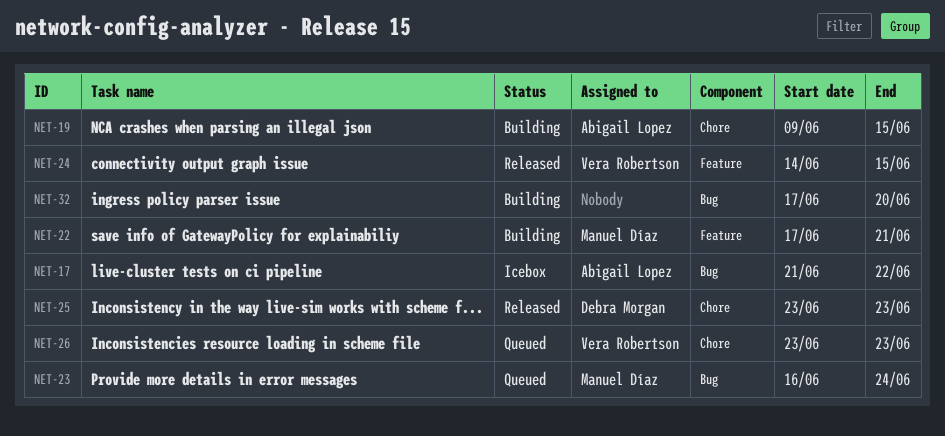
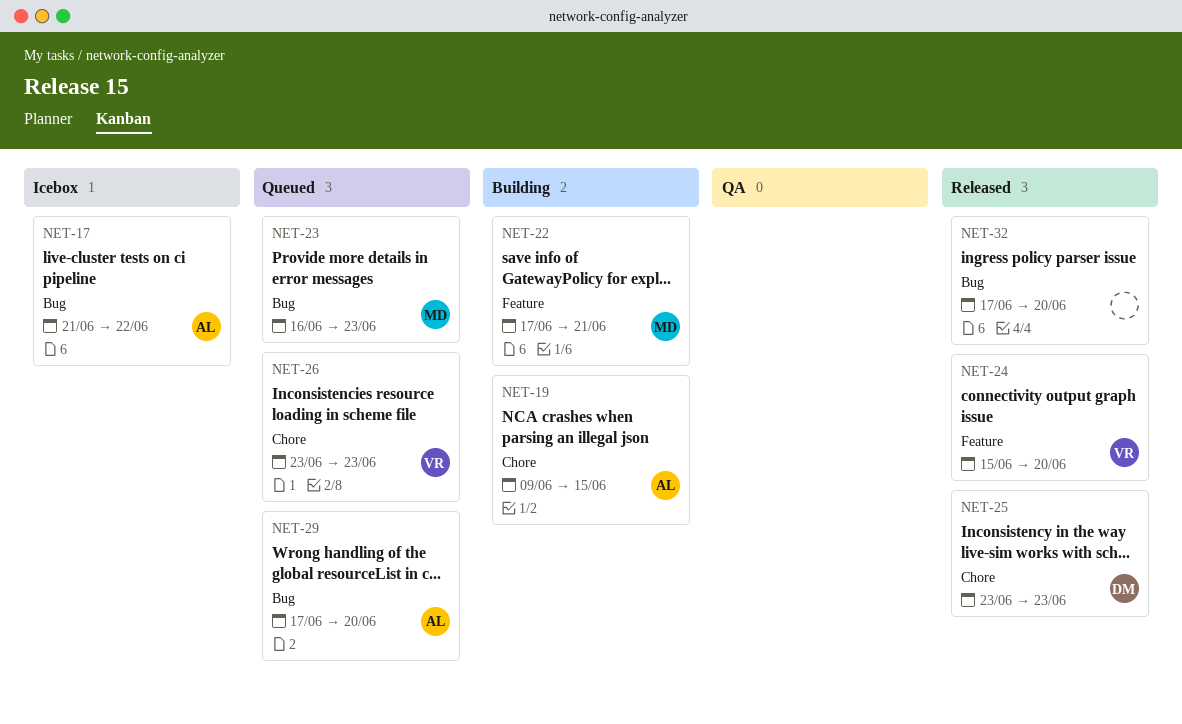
NET-23, due: Jun 24 -> Jun 23
NET-24, start: Jun 14 -> Jun 15
NET-24, due: Jun 15 -> Jun 20
NET-29: none -> present
NET-32, status: Building -> Released

